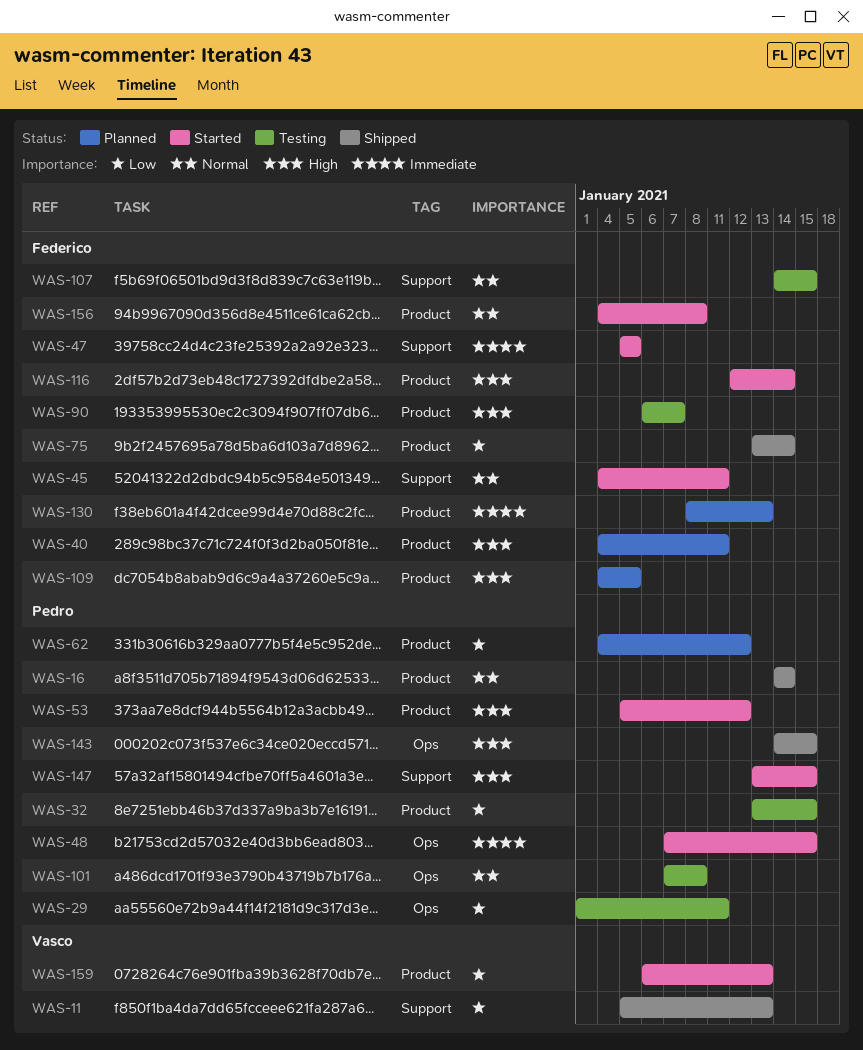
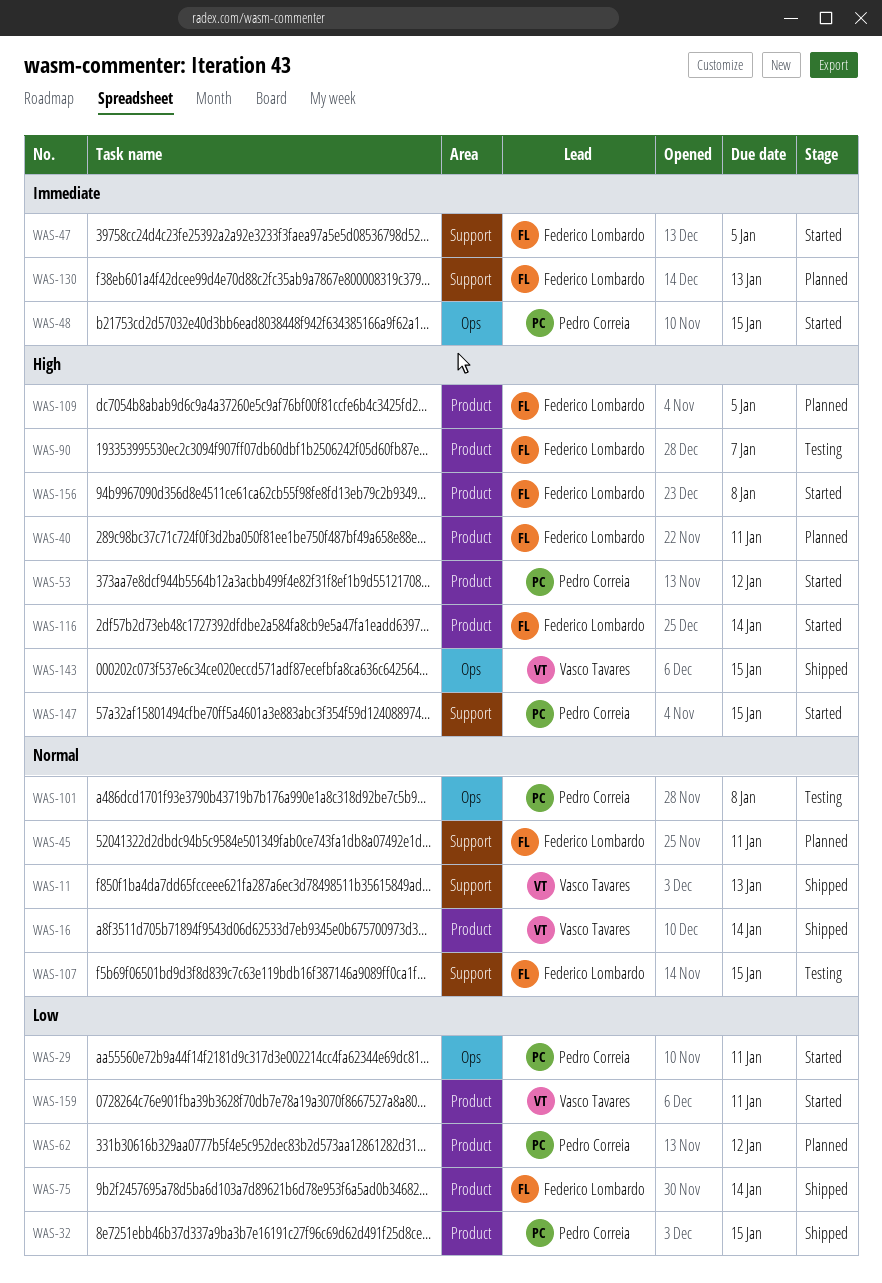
WAS-11, priority: Low -> Normal
WAS-16, owner: Pedro Correia -> Vasco Tavares
WAS-29, status: Testing -> Started
WAS-32, status: Testing -> Shipped
WAS-45, status: Started -> Planned
WAS-130, label: Product -> Support
WAS-143, owner: Pedro Correia -> Vasco Tavares
WAS-156, priority: Normal -> High
WAS-159, due: Jan 13 -> Jan 11

